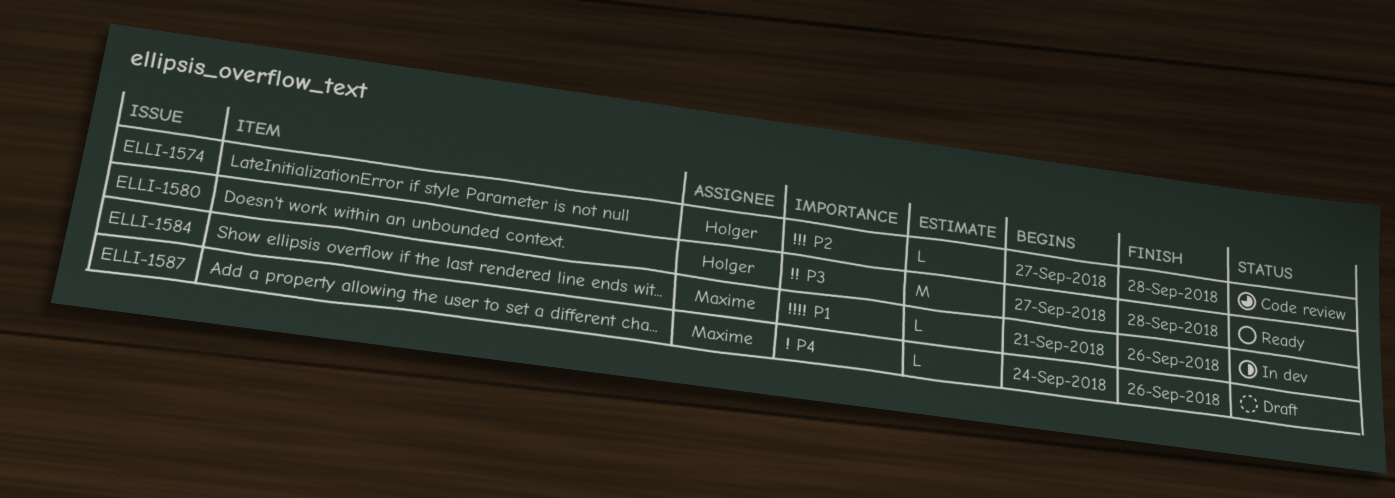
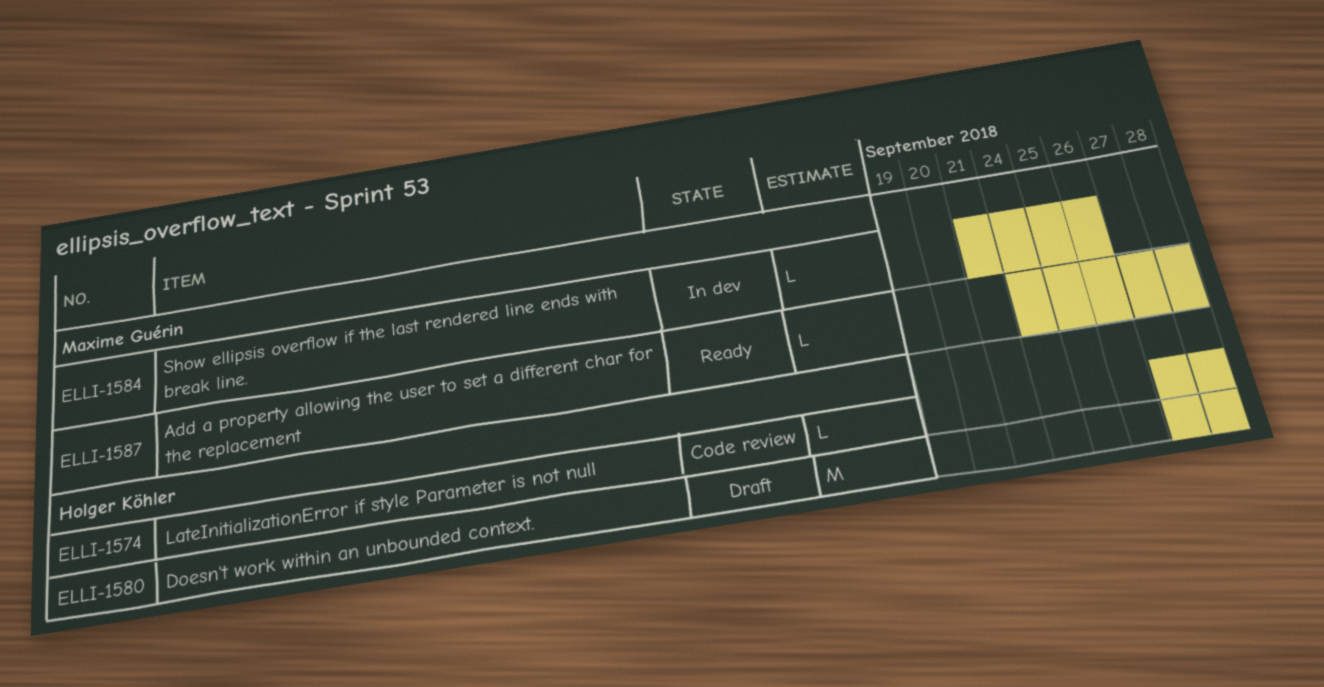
ELLI-1580, status: Ready -> Draft
ELLI-1587, status: Draft -> Ready
ELLI-1587, due: Sep 26 -> Sep 28

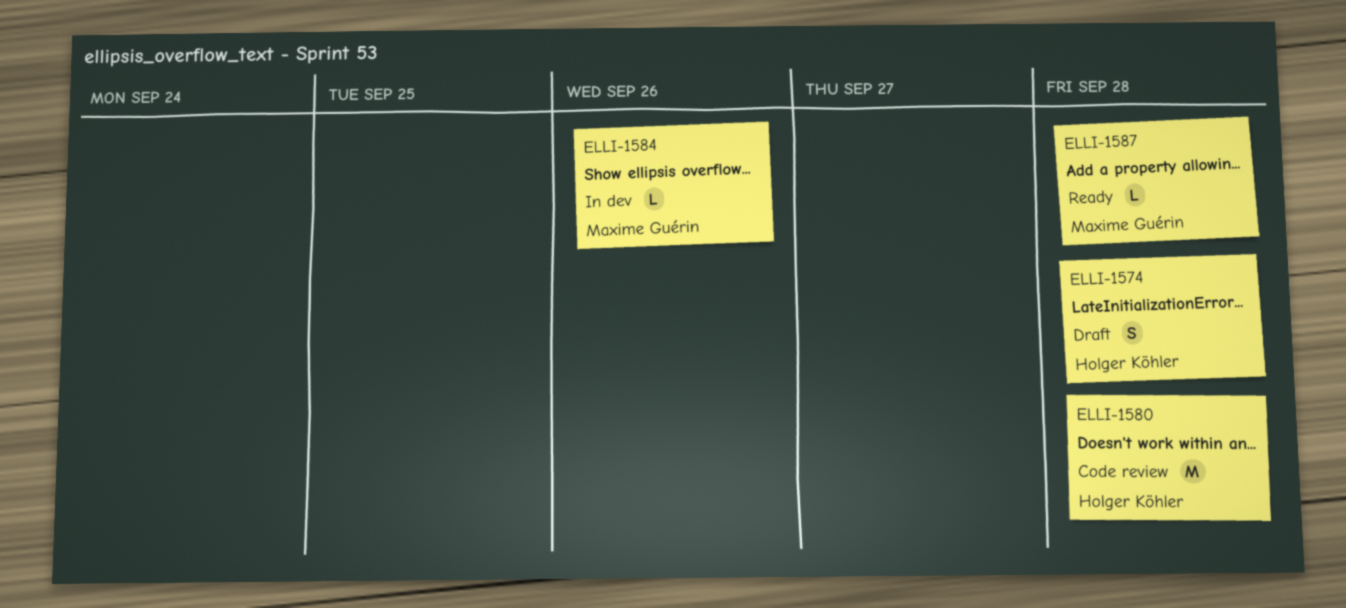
ELLI-1574, status: Code review -> Draft
ELLI-1574, estimate: L -> S
ELLI-1580, status: Draft -> Code review

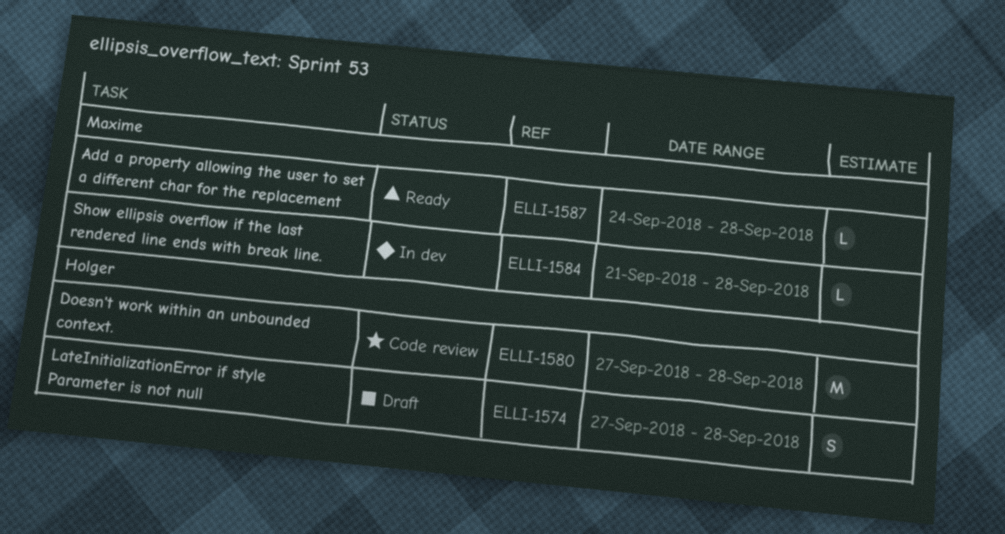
ELLI-1584, due: Sep 26 -> Sep 28

